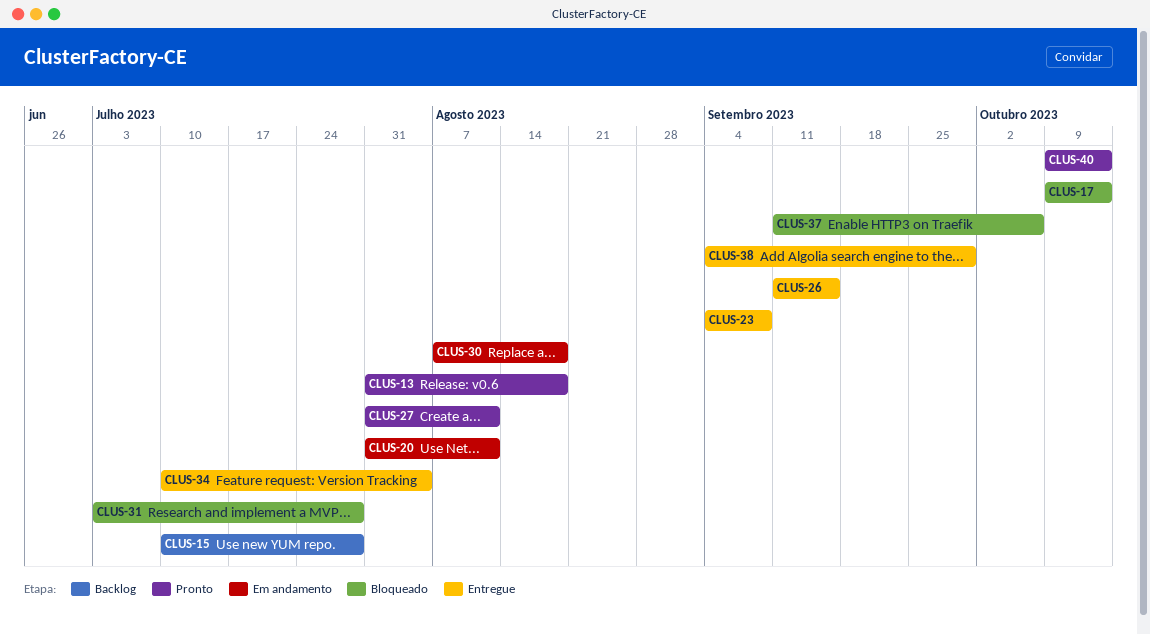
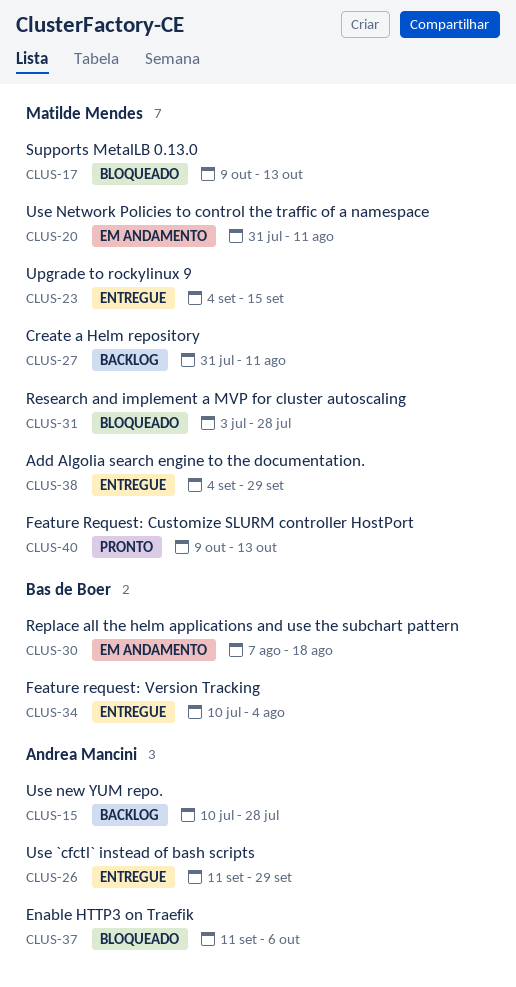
CLUS-13: present -> none
CLUS-23, due: Sep 8 -> Sep 15
CLUS-26, due: Sep 15 -> Sep 29
CLUS-27, status: Pronto -> Backlog

